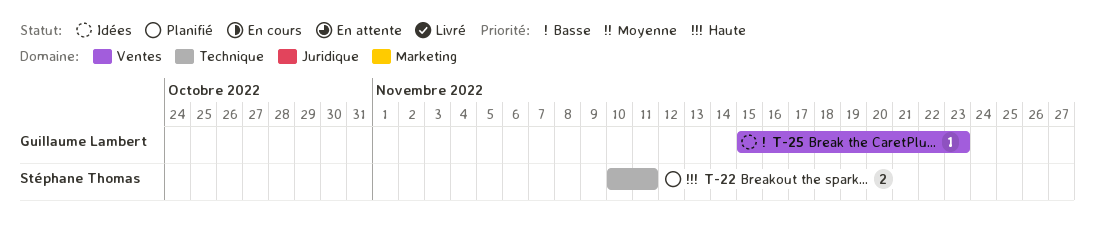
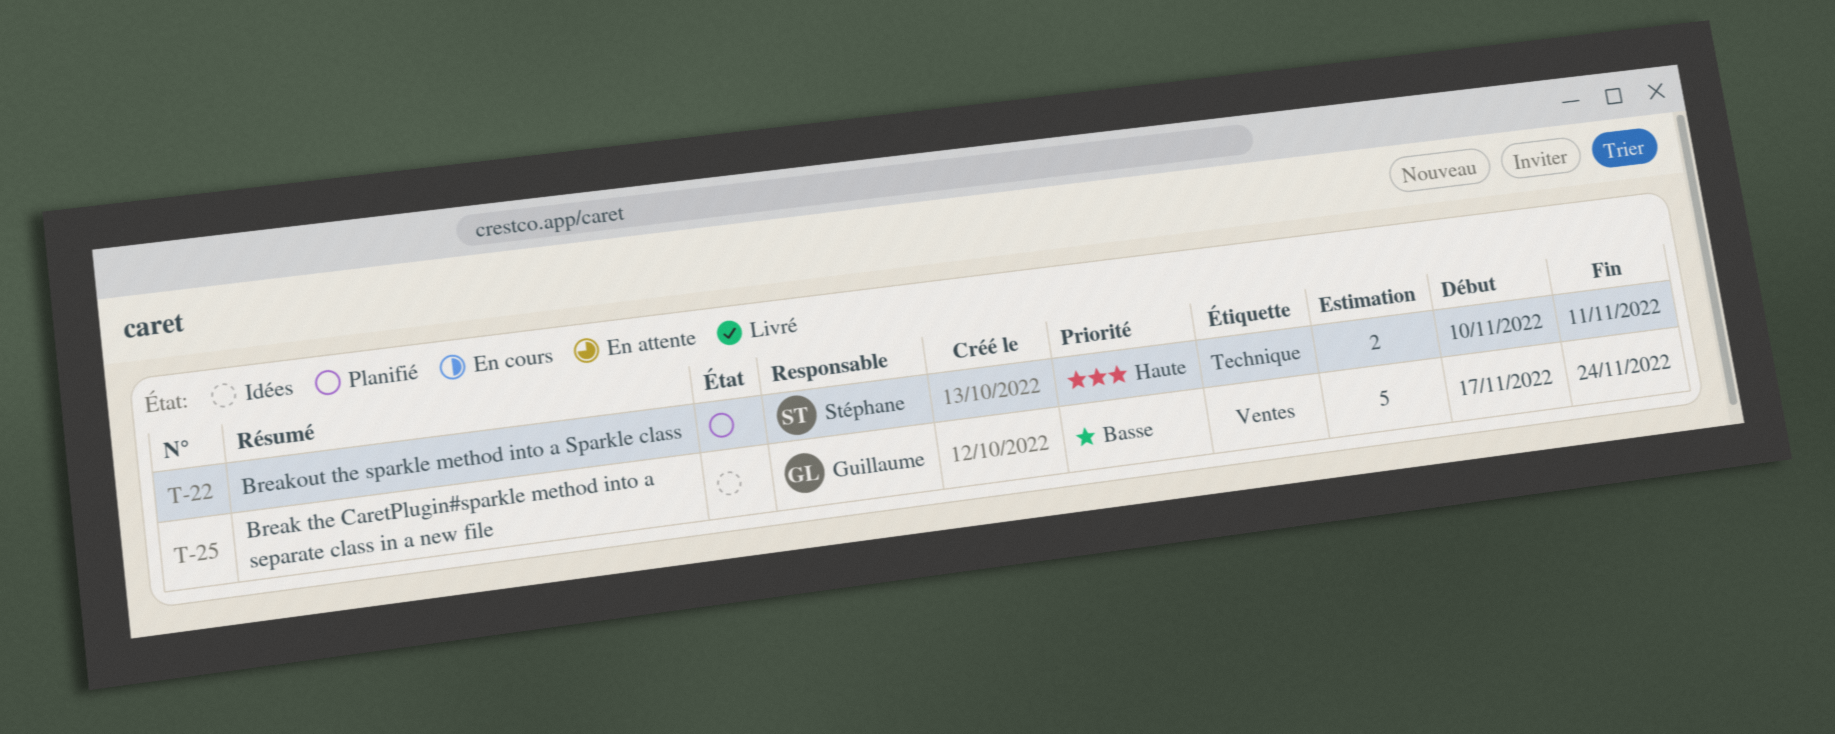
T-25, estimate: 1 -> 5
T-25, start: Nov 15 -> Nov 17
T-25, due: Nov 23 -> Nov 24

